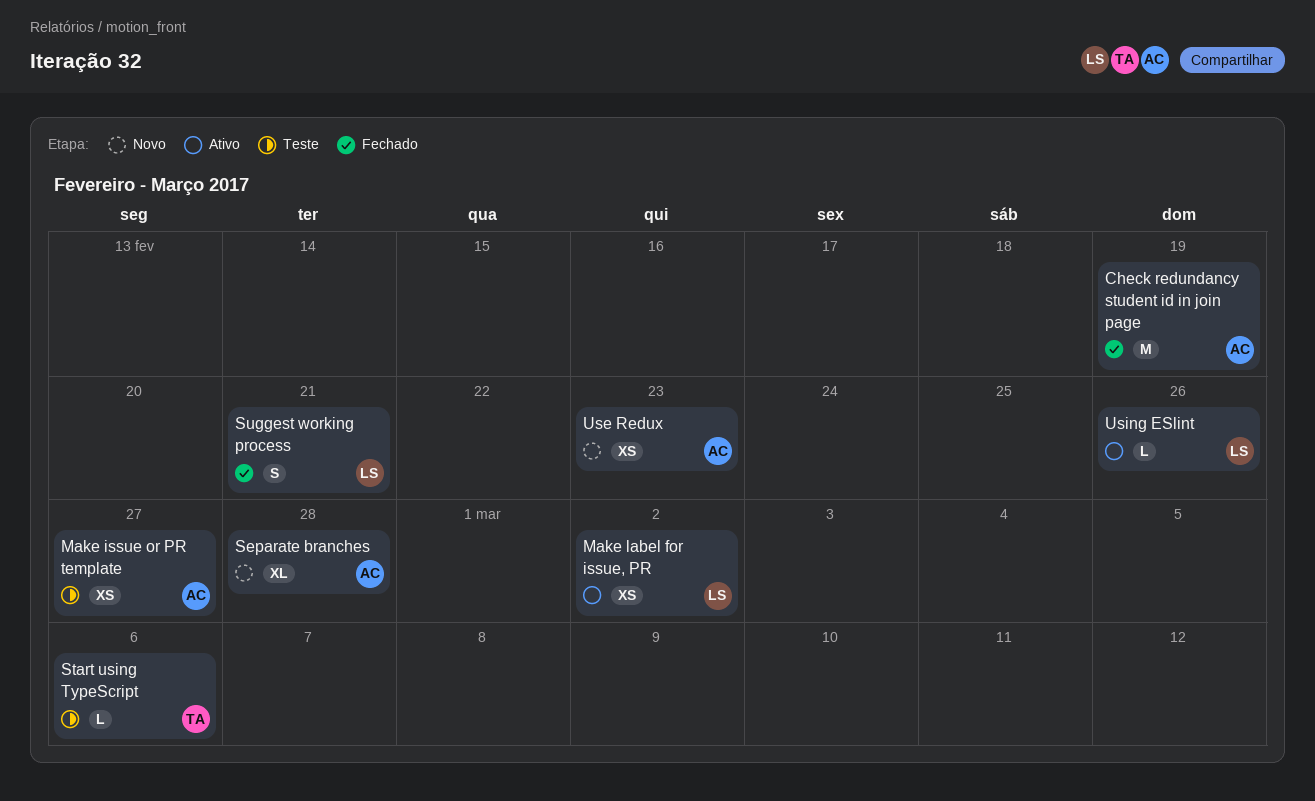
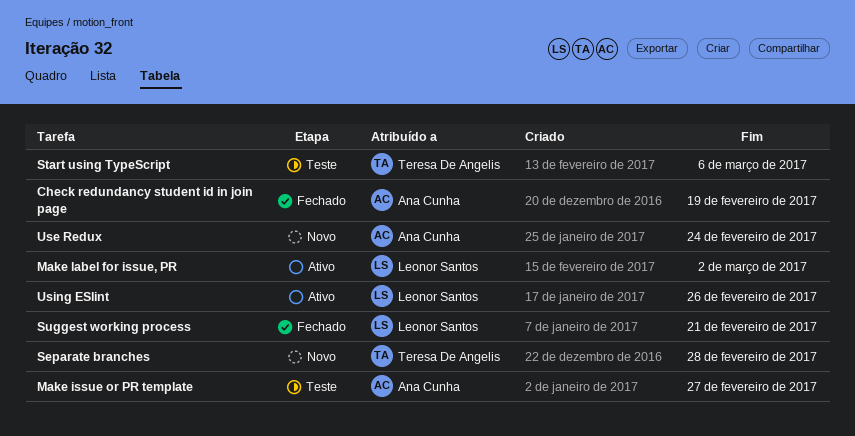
Separate branches, owner: Ana Cunha -> Teresa De Angelis
Use Redux, due: Feb 23 -> Feb 24

